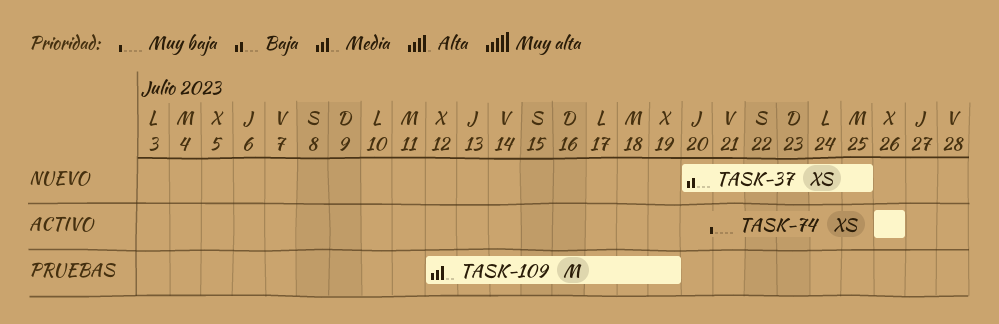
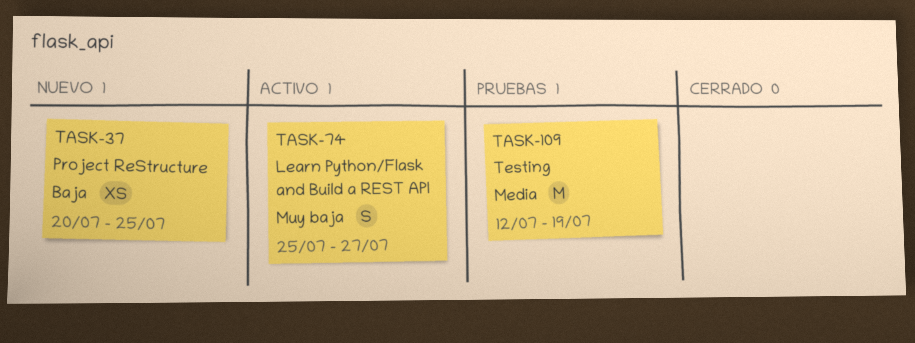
TASK-74, estimate: XS -> S
TASK-74, start: Jul 26 -> Jul 25
TASK-74, due: Jul 26 -> Jul 27

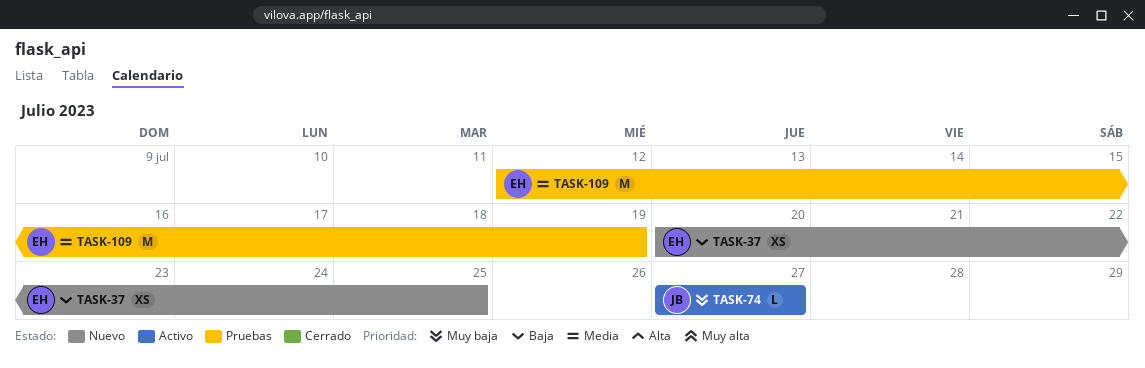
TASK-74, estimate: S -> L
TASK-74, start: Jul 25 -> Jul 27

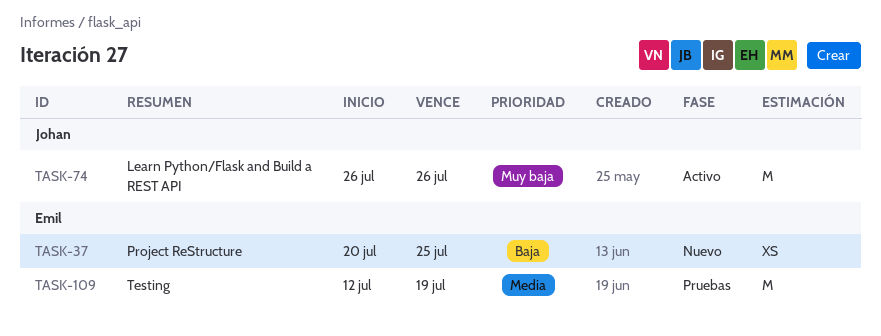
TASK-74, estimate: L -> M
TASK-74, start: Jul 27 -> Jul 26
TASK-74, due: Jul 27 -> Jul 26

